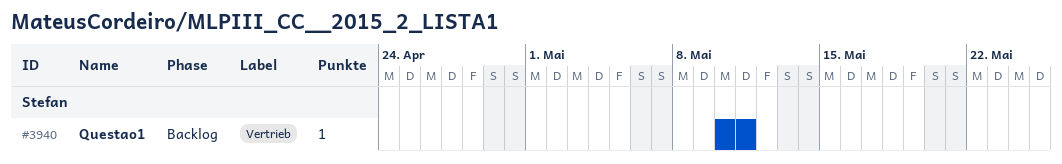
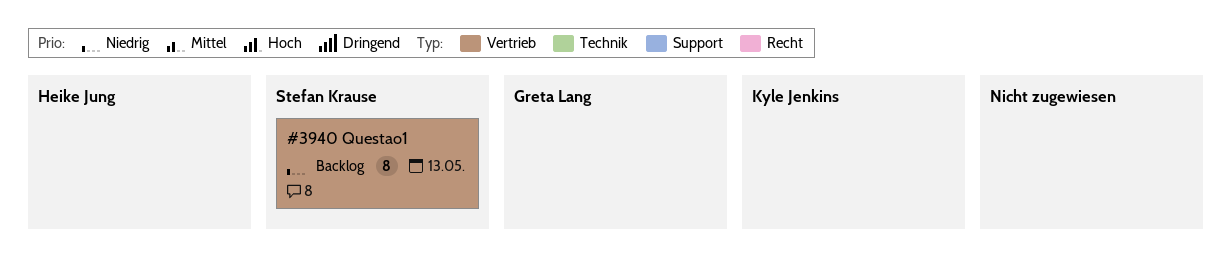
#3940, estimate: 1 -> 8
#3940, due: May 11 -> May 13

